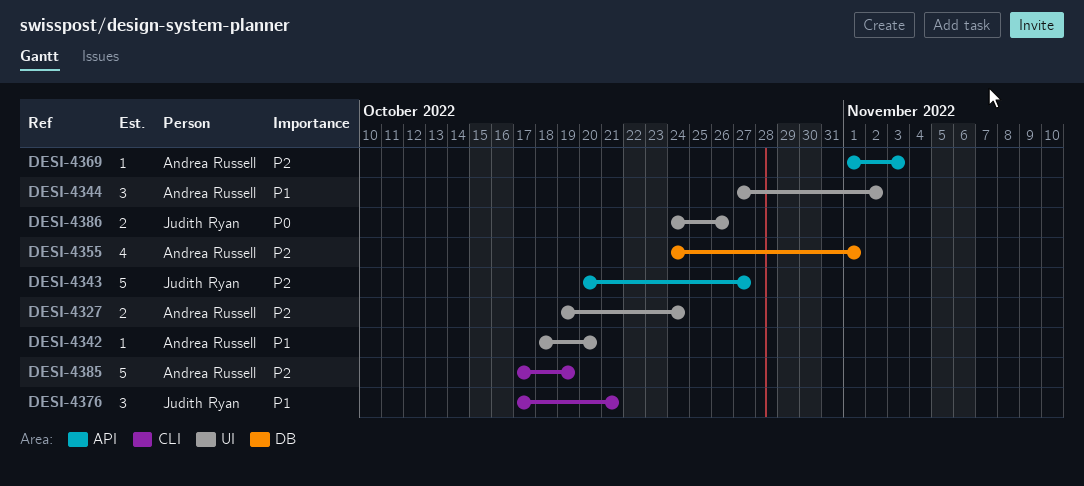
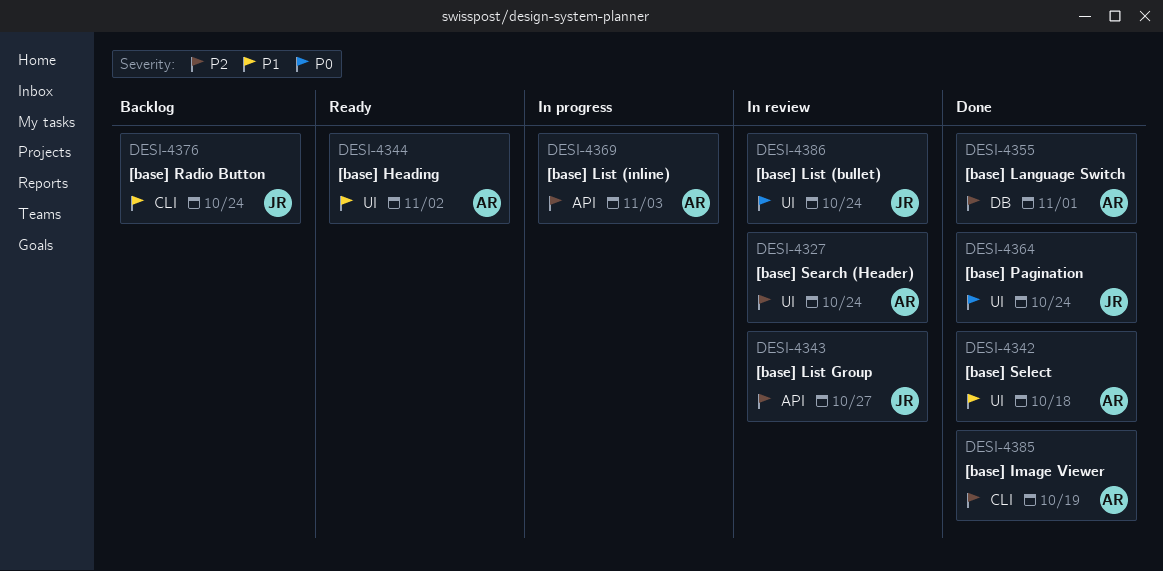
DESI-4342, due: Oct 20 -> Oct 18
DESI-4364: none -> present
DESI-4376, due: Oct 21 -> Oct 24
DESI-4386, due: Oct 26 -> Oct 24

